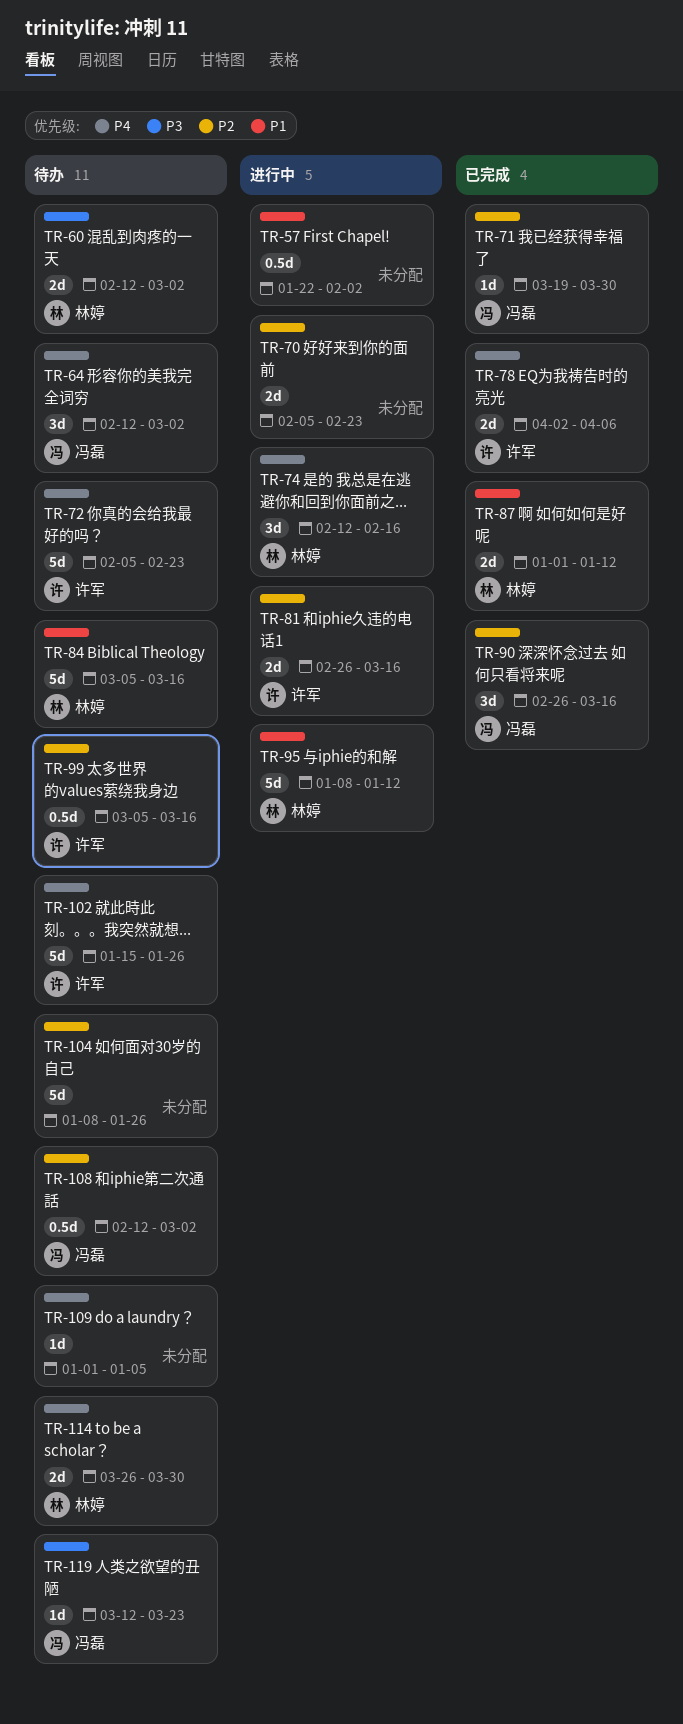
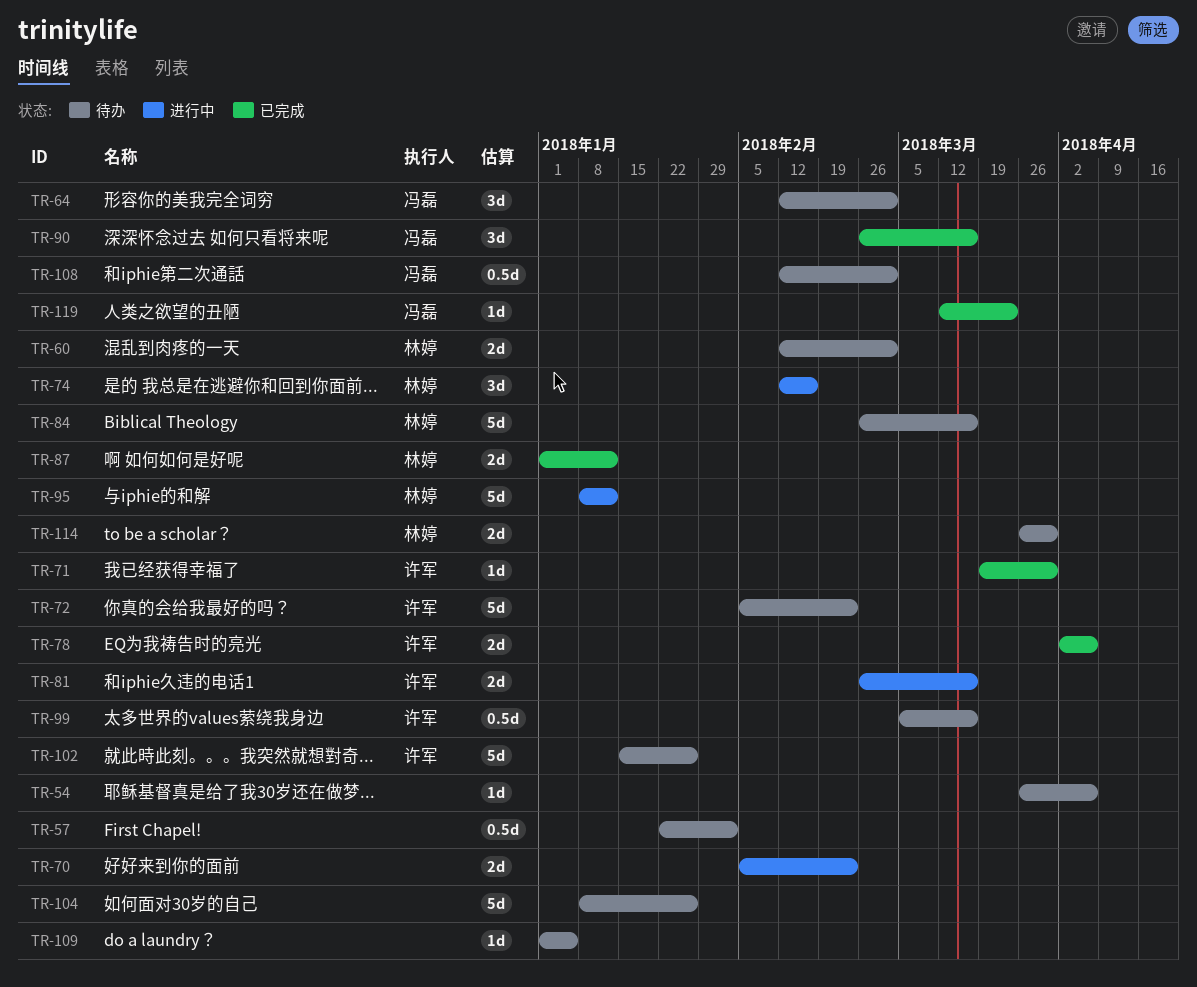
TR-54: none -> present
TR-57, status: 进行中 -> 待办
TR-71, owner: 冯磊 -> 许军
TR-84, start: Mar 5 -> Feb 26
TR-119, status: 待办 -> 已完成

